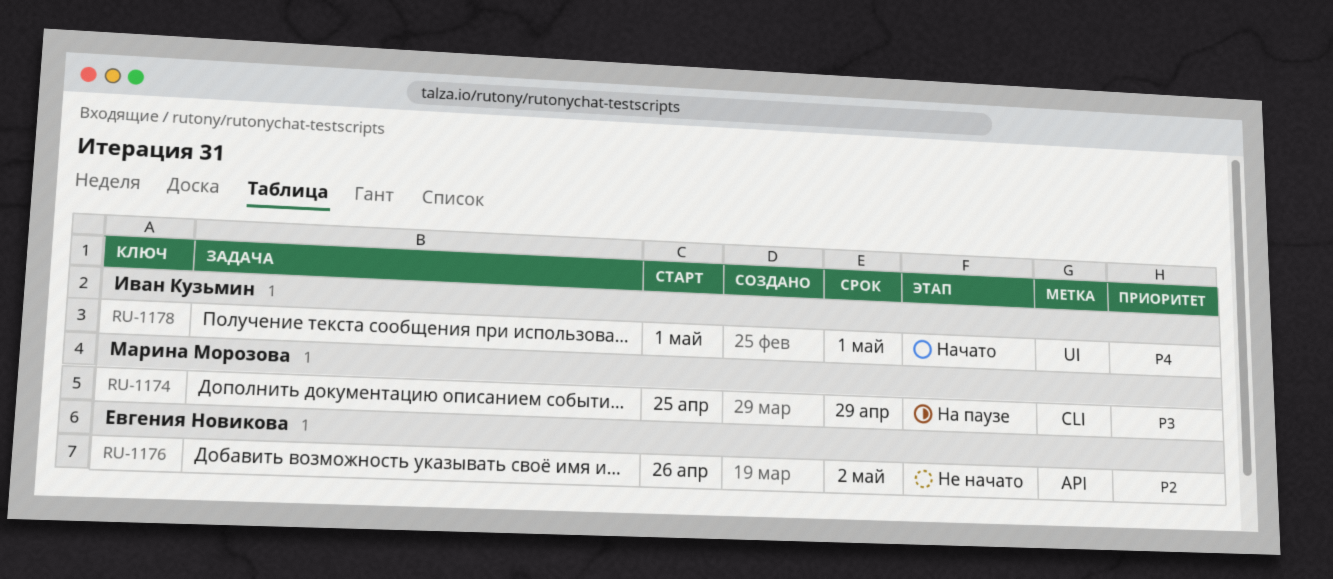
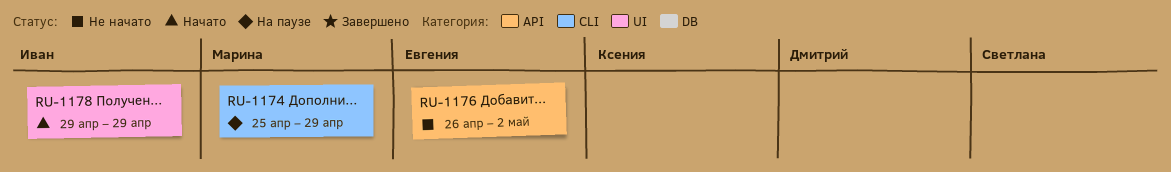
RU-1178, start: May 1 -> Apr 29
RU-1178, due: May 1 -> Apr 29

